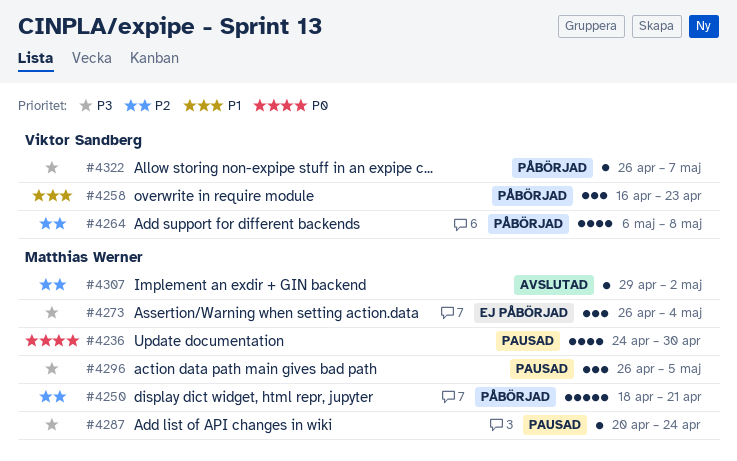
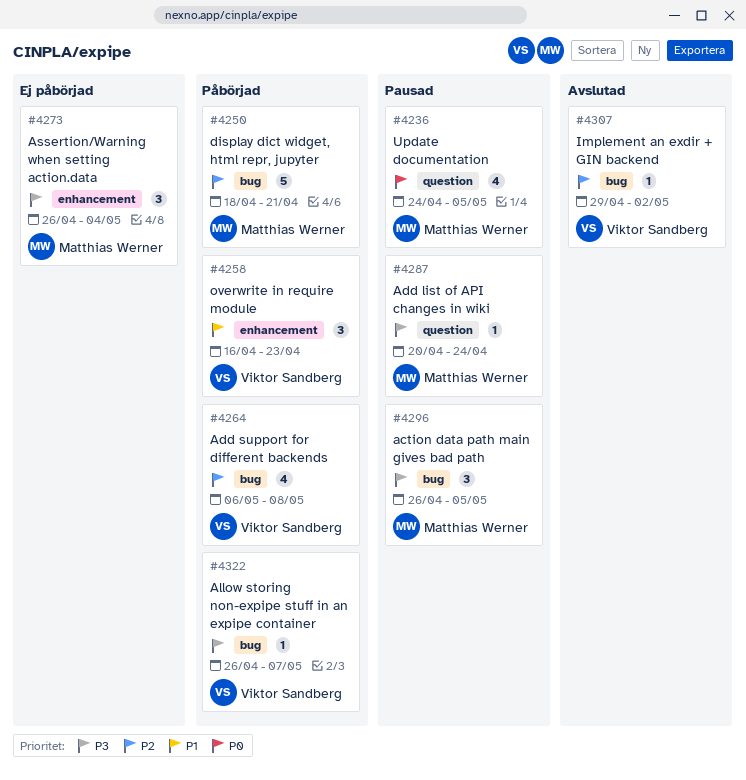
#4236, due: Apr 30 -> May 5
#4307, owner: Matthias Werner -> Viktor Sandberg

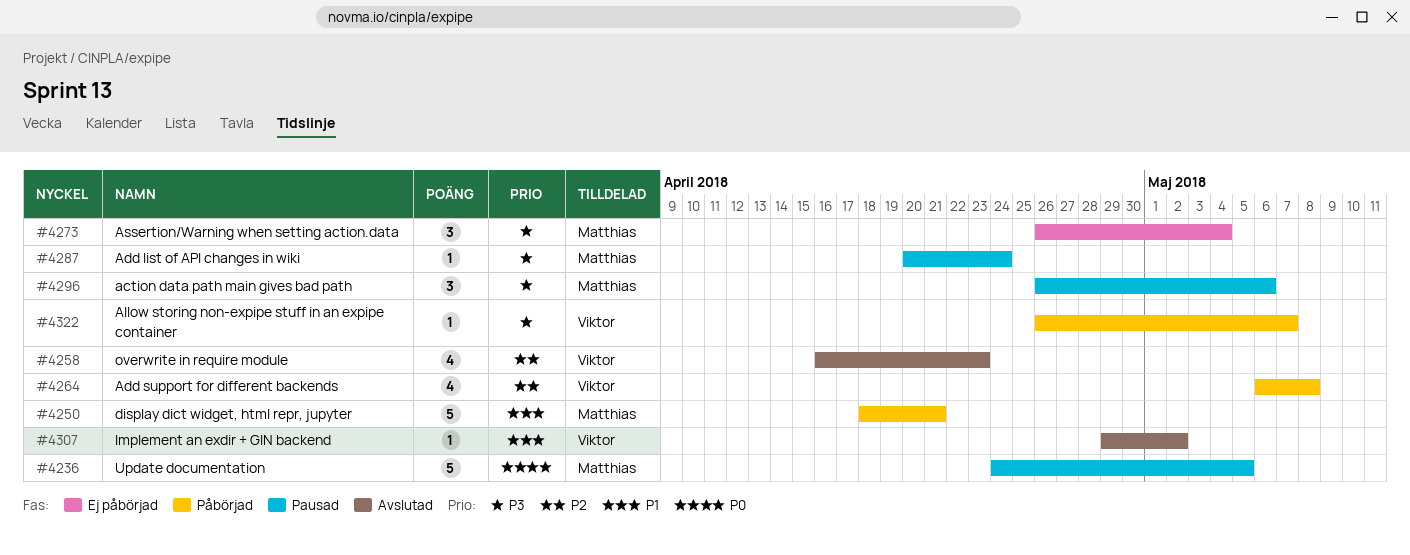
#4236, estimate: 4 -> 5
#4250, priority: P2 -> P1
#4258, status: Påbörjad -> Avslutad
#4258, priority: P1 -> P2
#4258, estimate: 3 -> 4
#4296, due: May 5 -> May 6
#4307, priority: P2 -> P1

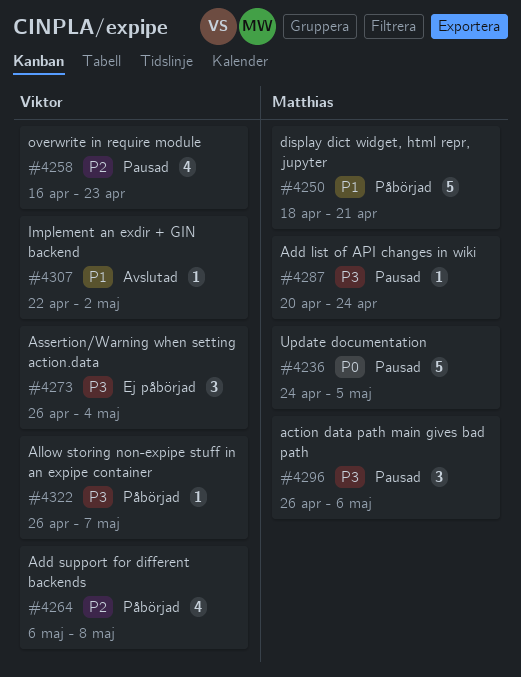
#4258, status: Avslutad -> Pausad
#4273, owner: Matthias -> Viktor
#4307, start: Apr 29 -> Apr 22

